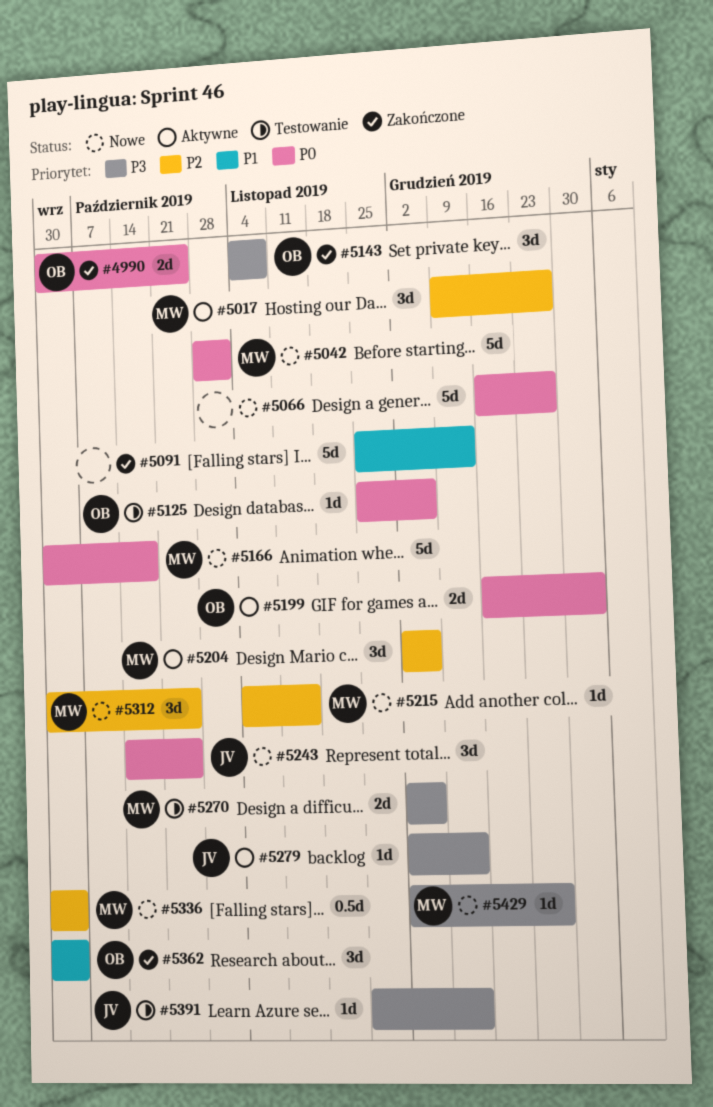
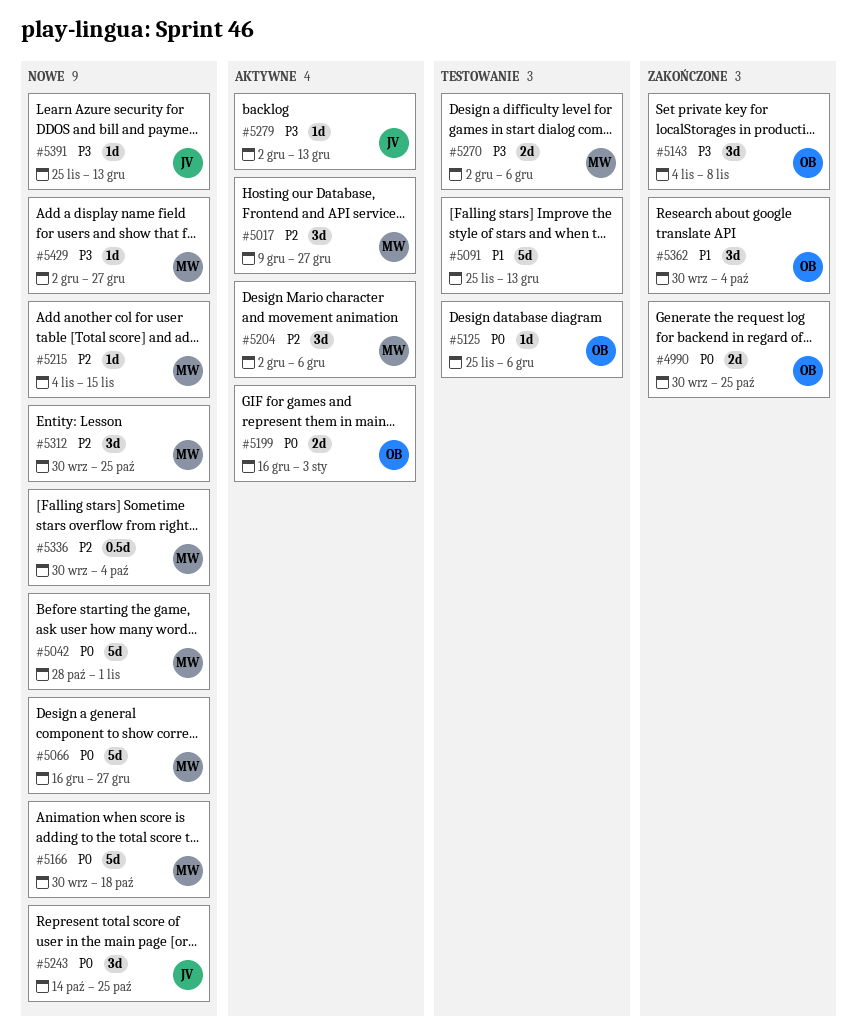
#5066, owner: none -> MW
#5091, status: Zakończone -> Testowanie
#5391, status: Testowanie -> Nowe

